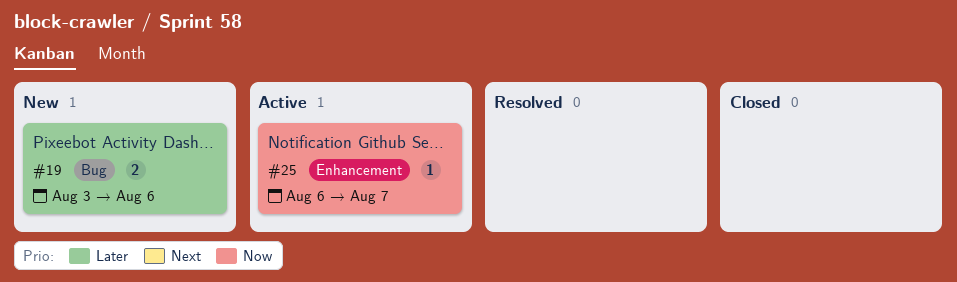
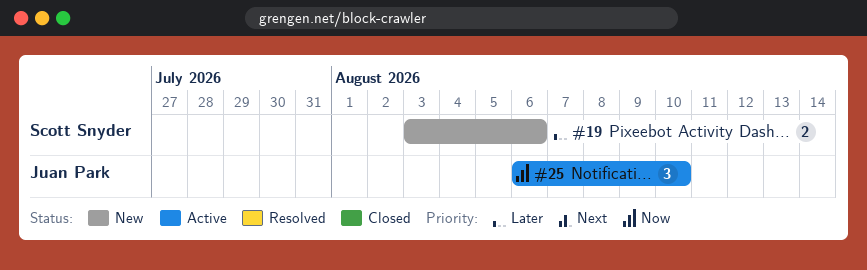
#25, estimate: 1 -> 3
#25, due: Aug 7 -> Aug 10

